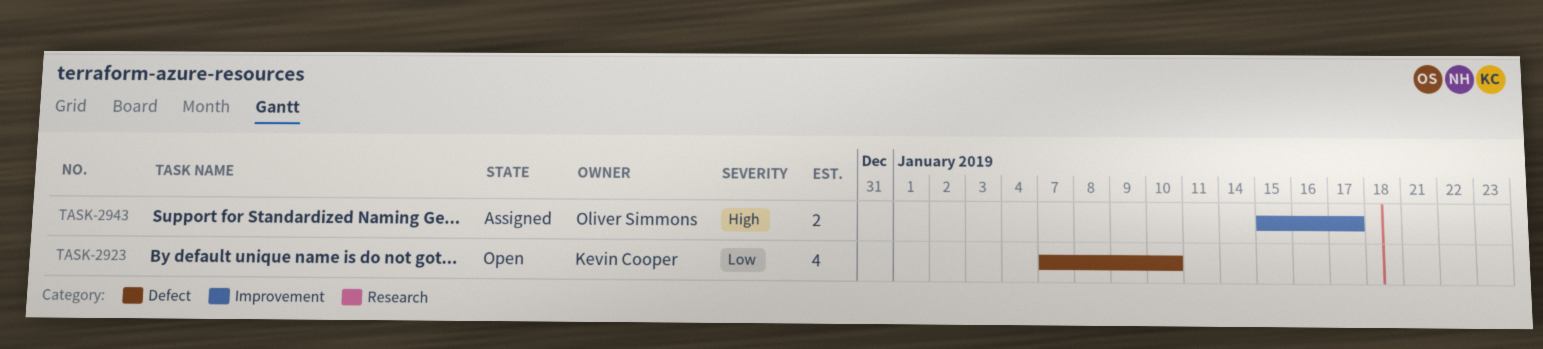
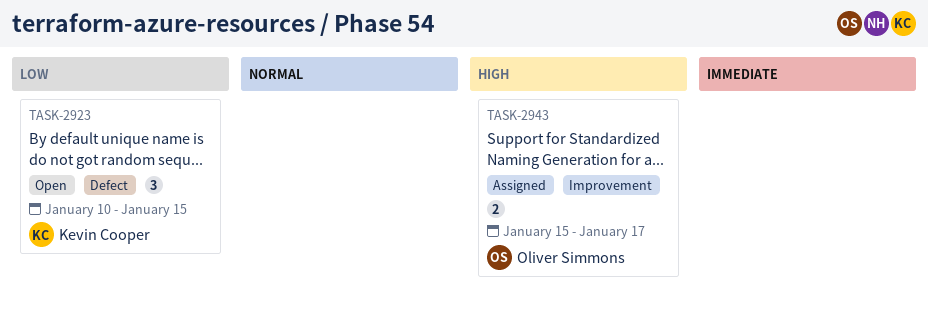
TASK-2923, estimate: 4 -> 3
TASK-2923, start: Jan 7 -> Jan 10
TASK-2923, due: Jan 10 -> Jan 15

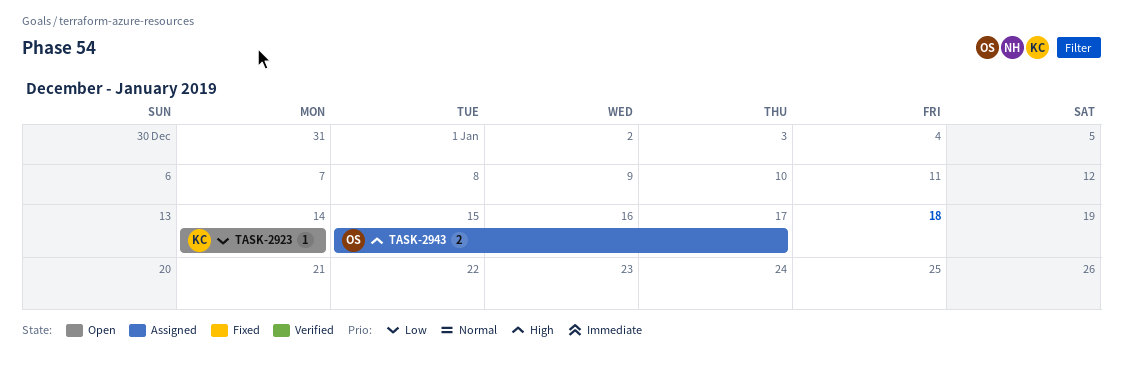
TASK-2923, estimate: 3 -> 1
TASK-2923, start: Jan 10 -> Jan 14
TASK-2923, due: Jan 15 -> Jan 14

